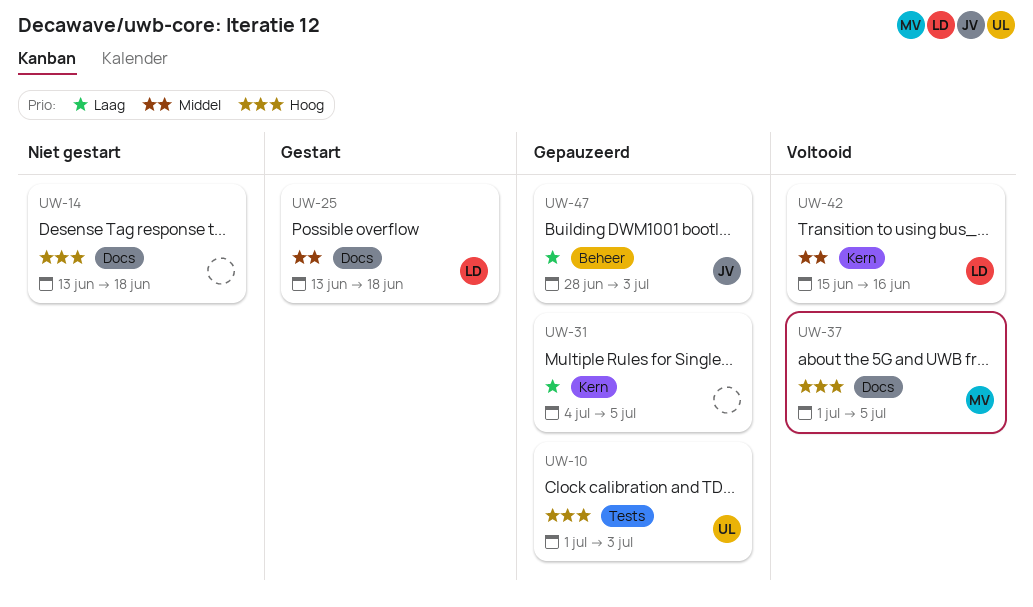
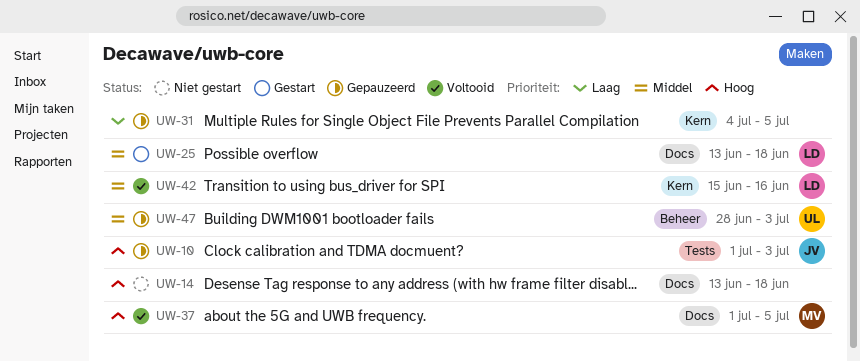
UW-10, owner: UL -> JV
UW-47, owner: JV -> UL
UW-47, priority: Laag -> Middel

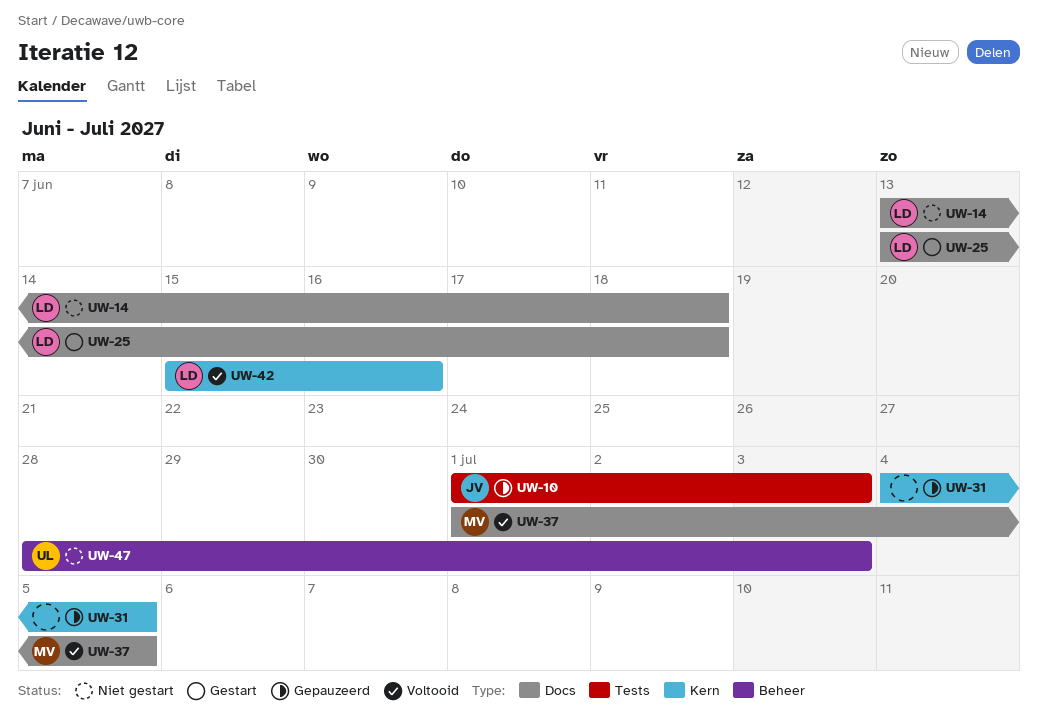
UW-14, owner: none -> LD
UW-47, status: Gepauzeerd -> Niet gestart

